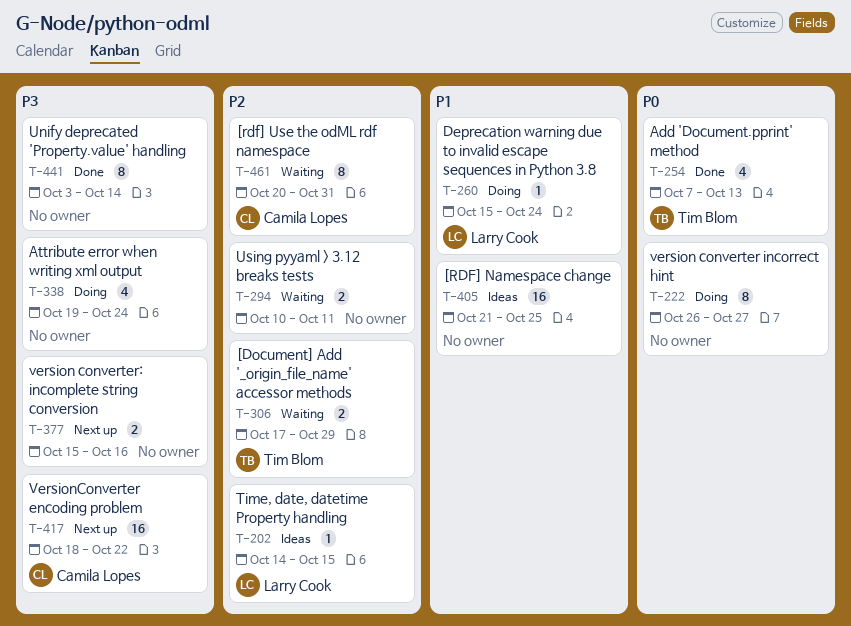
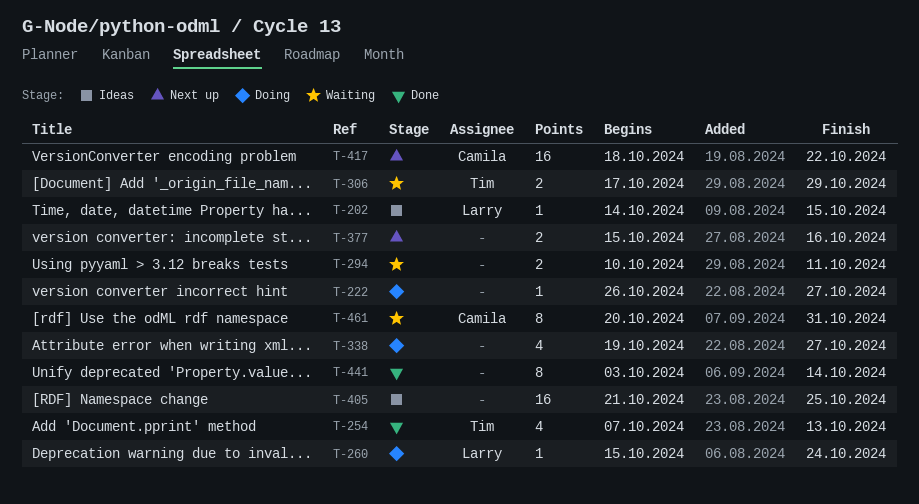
T-222, estimate: 8 -> 1
T-338, due: Oct 24 -> Oct 27

